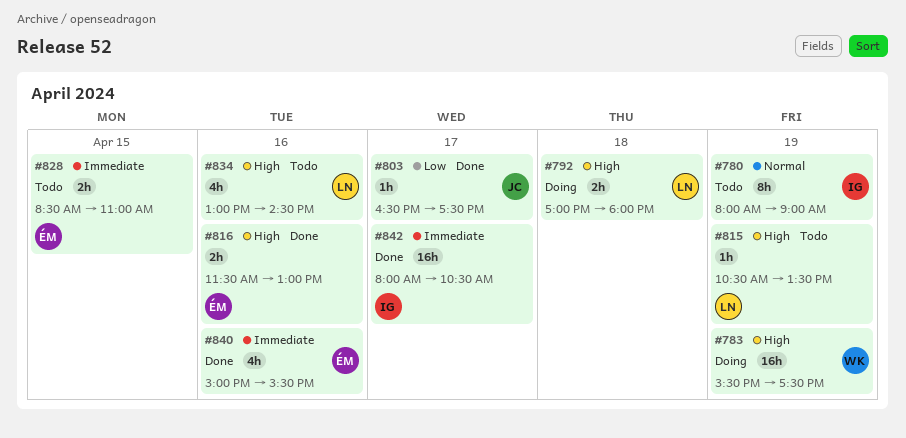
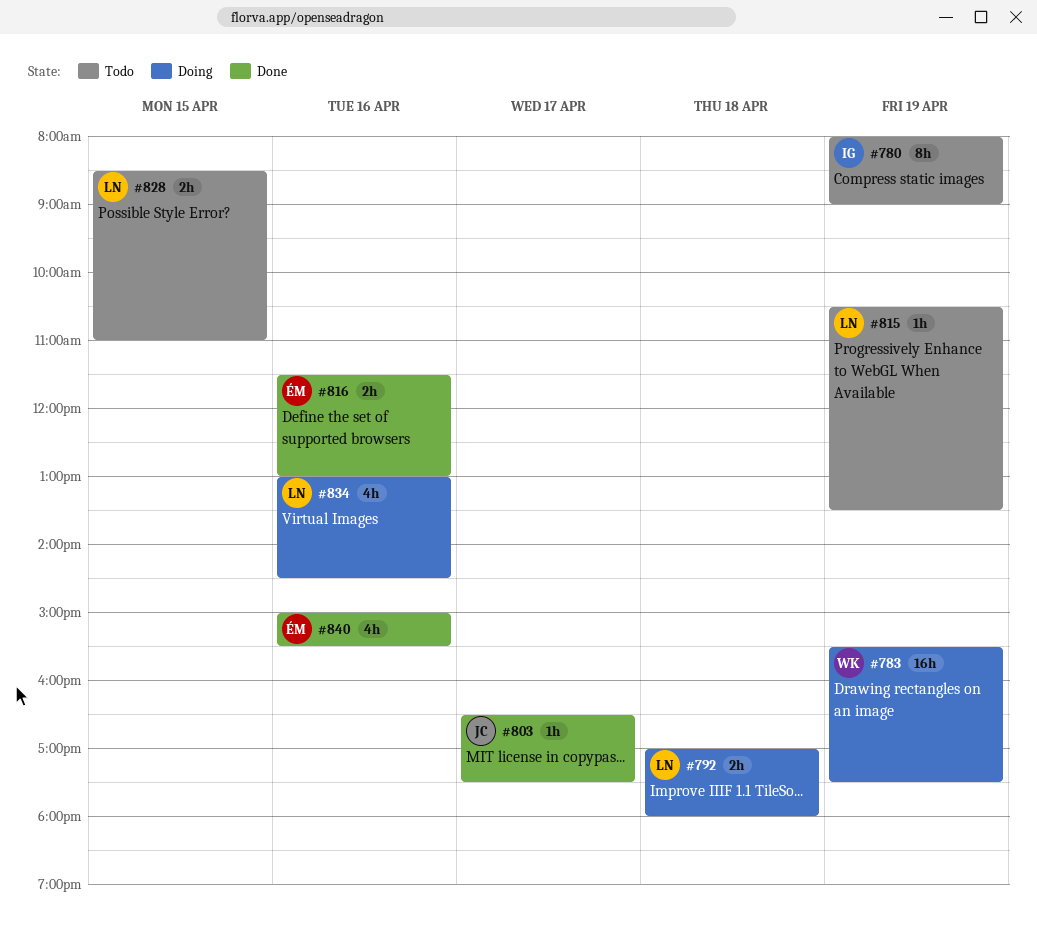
#828, owner: ÉM -> LN
#834, status: Todo -> Doing
#842: present -> none

